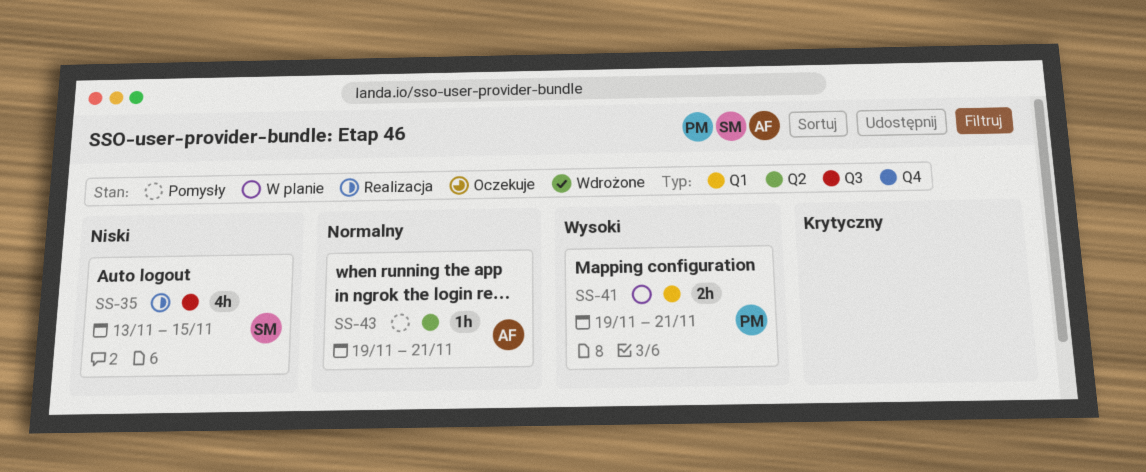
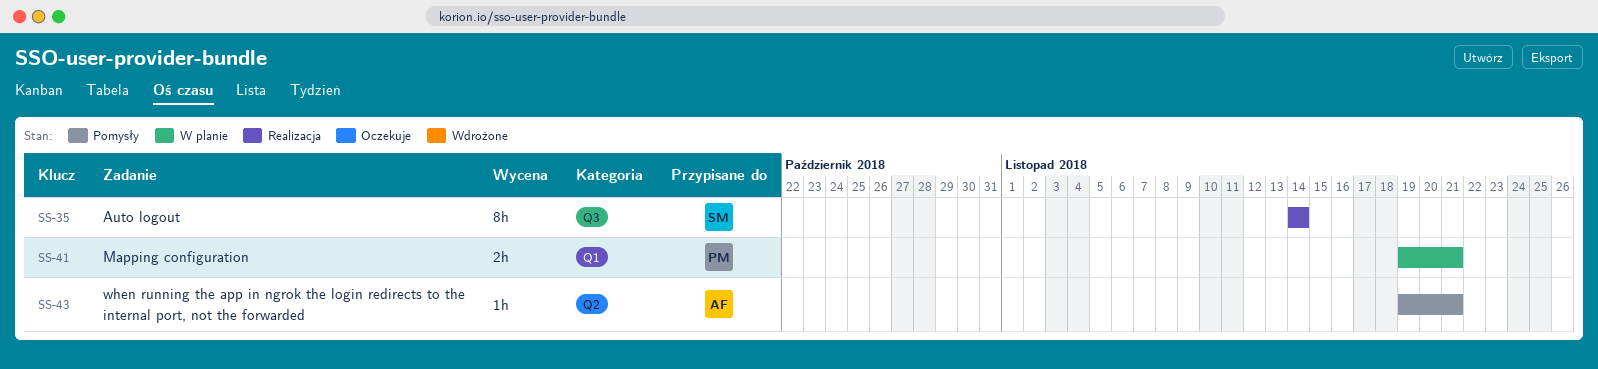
SS-35, estimate: 4h -> 8h
SS-35, start: Nov 13 -> Nov 14
SS-35, due: Nov 15 -> Nov 14

